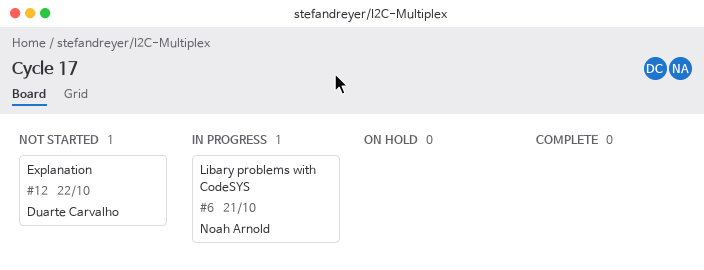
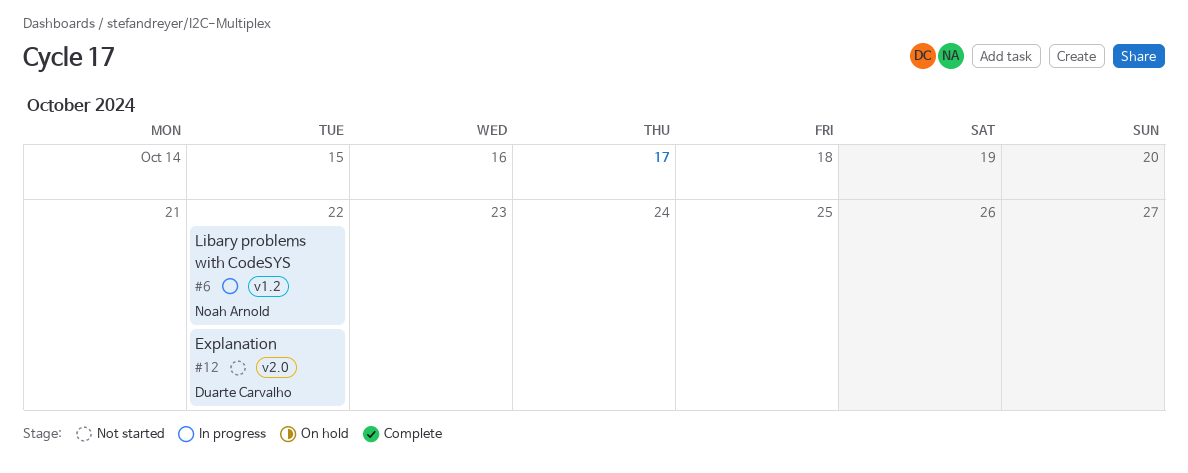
#6, due: Oct 21 -> Oct 22

